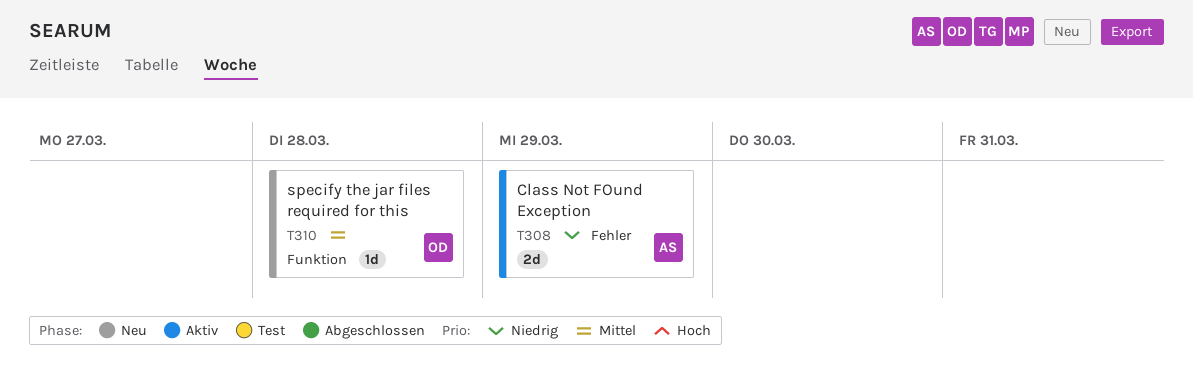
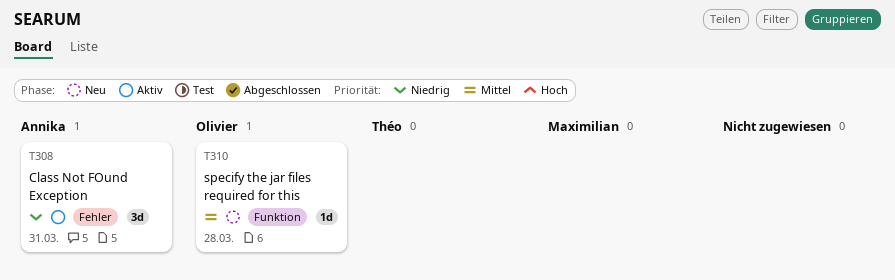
T308, estimate: 2d -> 3d
T308, due: Mar 29 -> Mar 31

